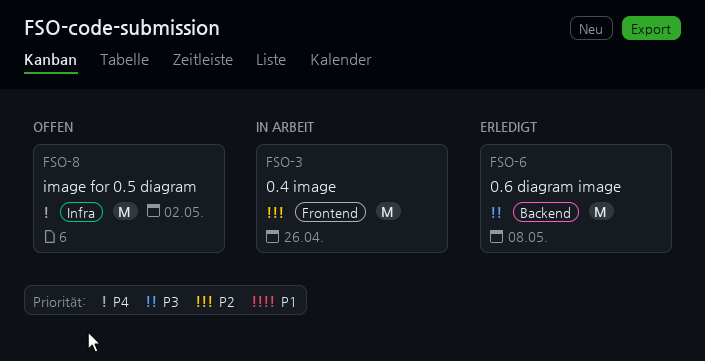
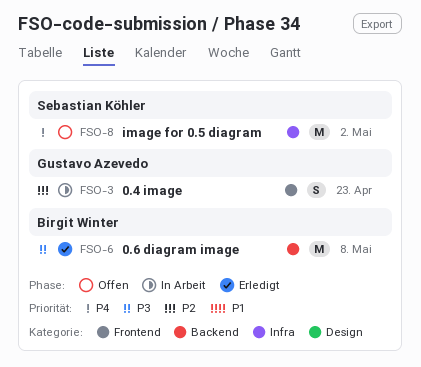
FSO-3, estimate: M -> S
FSO-3, due: Apr 26 -> Apr 23

